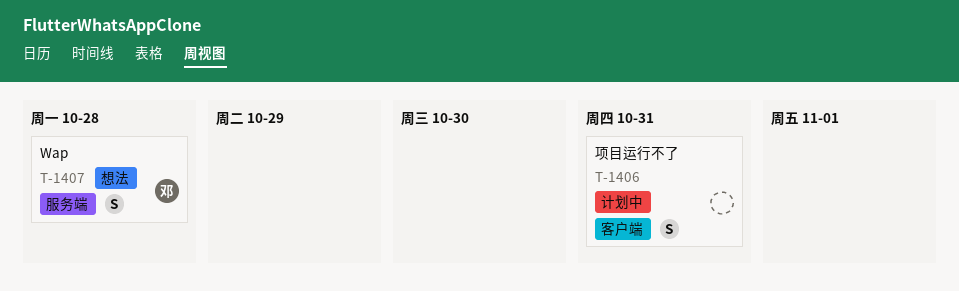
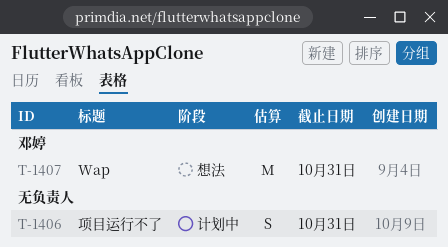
T-1407, estimate: S -> M
T-1407, due: Oct 28 -> Oct 31

